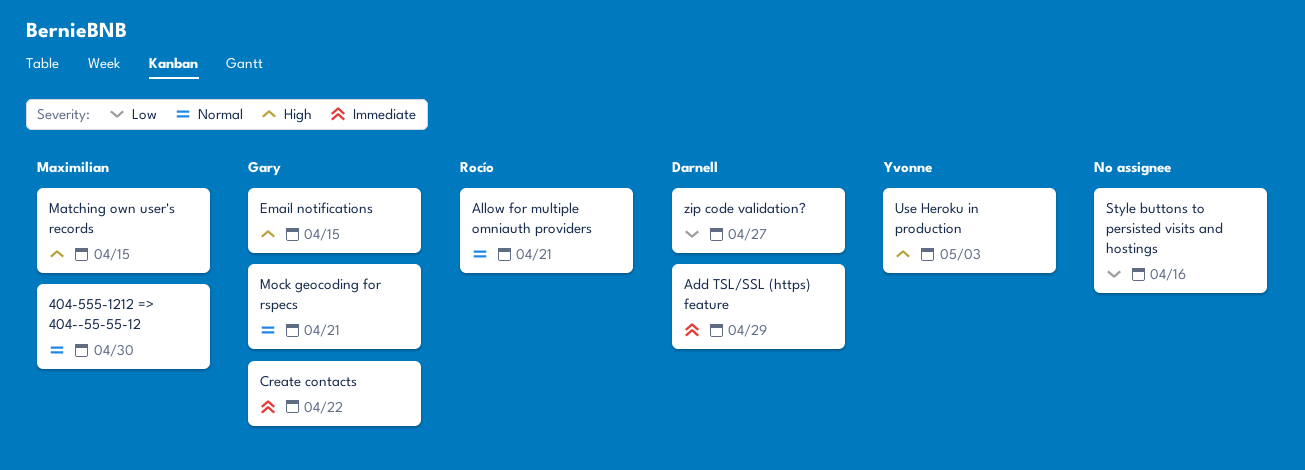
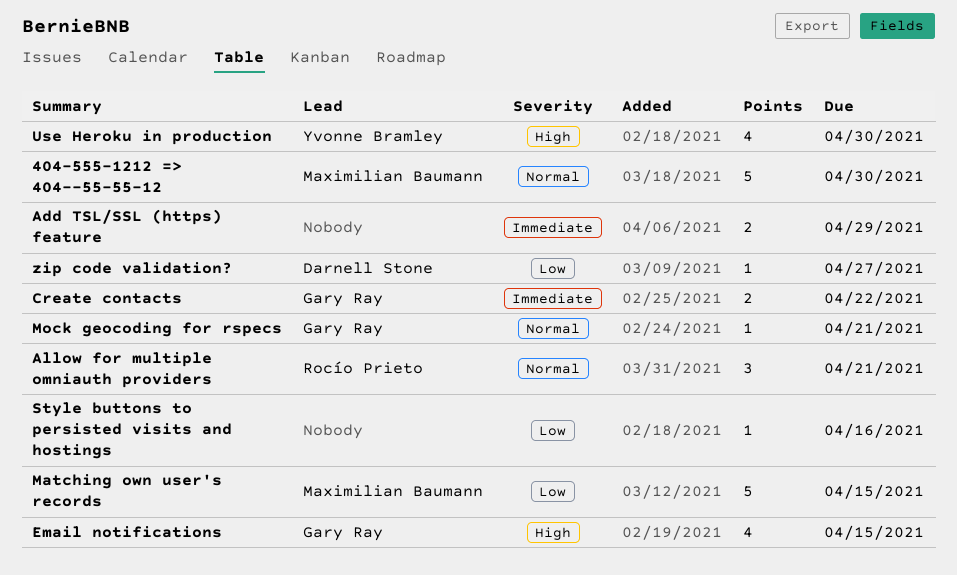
Add TSL/SSL (https) feature, owner: Darnell Stone -> none
Matching own user's records, priority: High -> Low
Use Heroku in production, due: May 3 -> Apr 30

